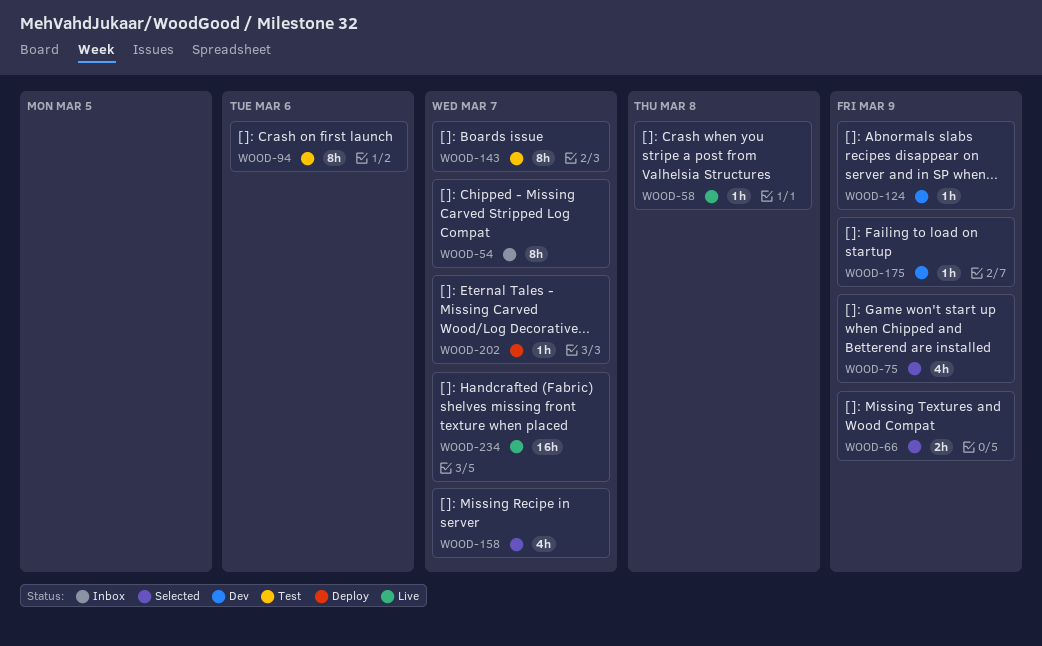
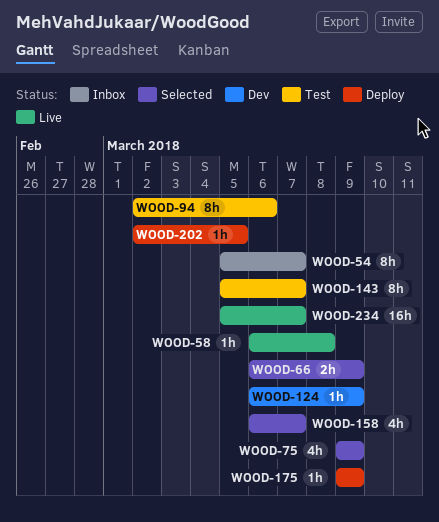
WOOD-175, status: Dev -> Deploy
WOOD-202, due: Mar 7 -> Mar 5

